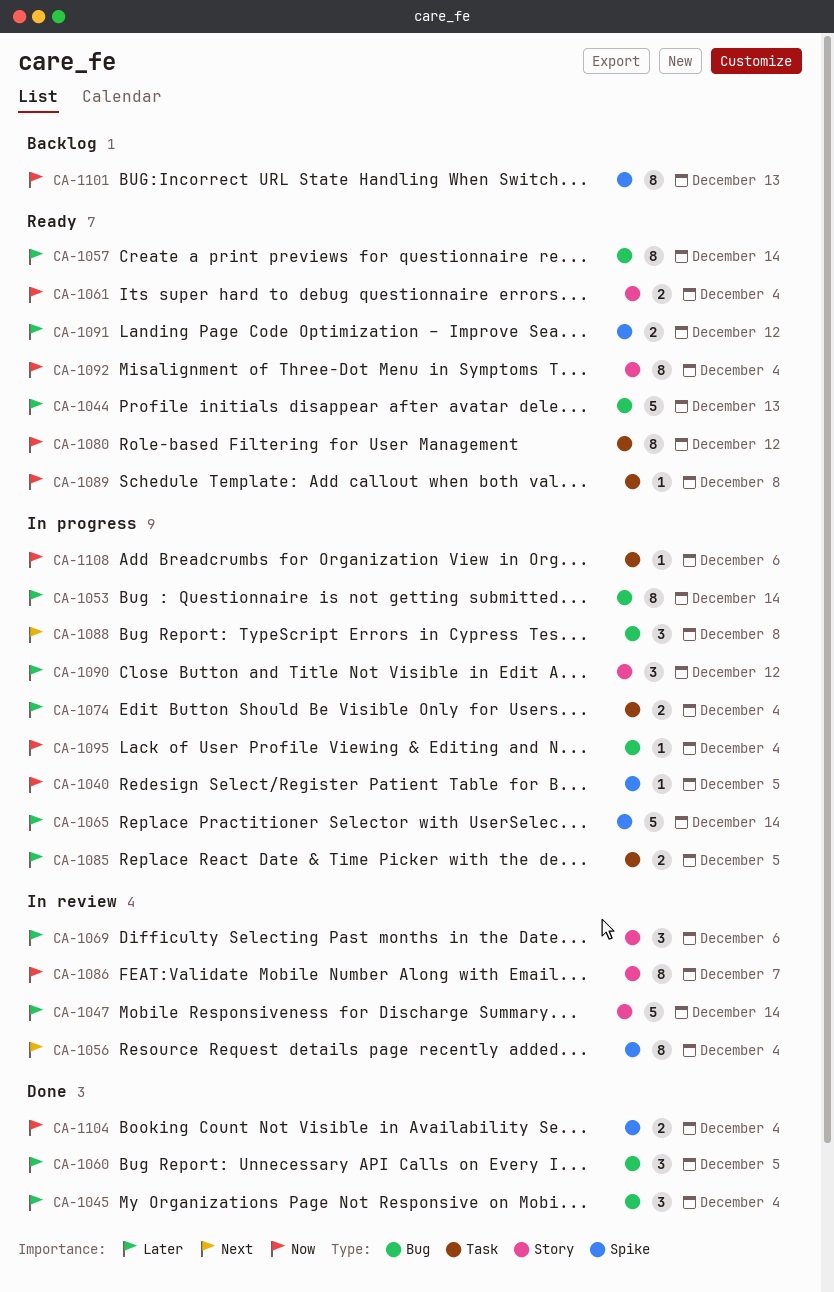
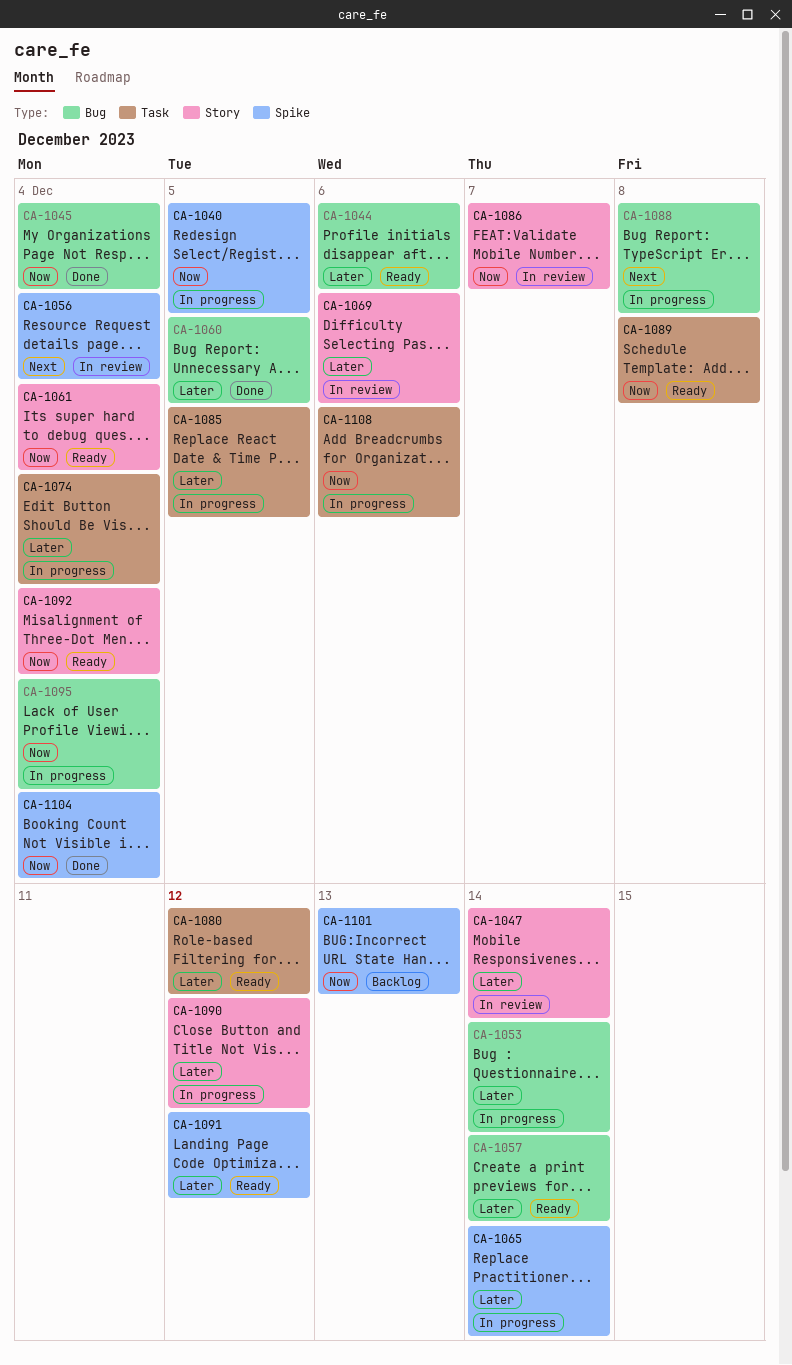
CA-1044, due: Dec 13 -> Dec 6
CA-1045, priority: Later -> Now
CA-1080, priority: Now -> Later

